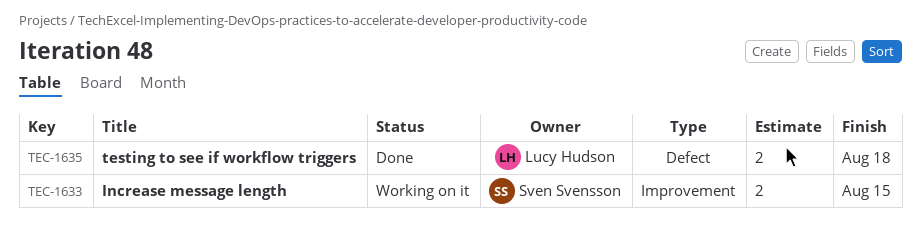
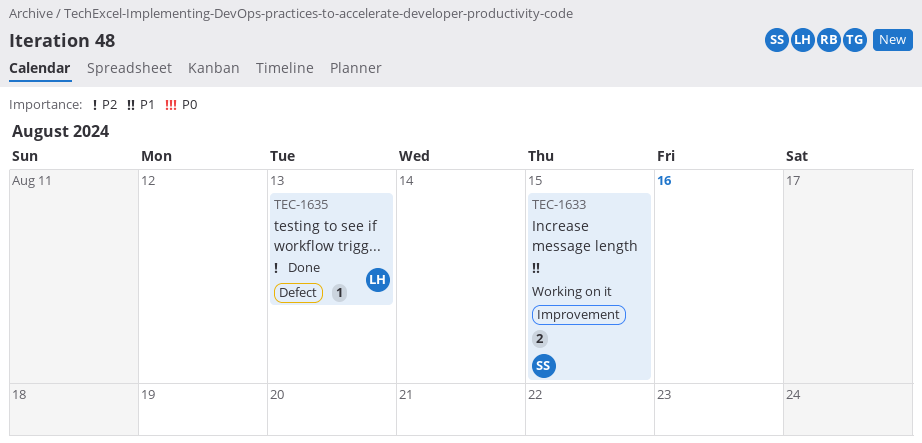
TEC-1635, estimate: 2 -> 1
TEC-1635, due: Aug 18 -> Aug 13

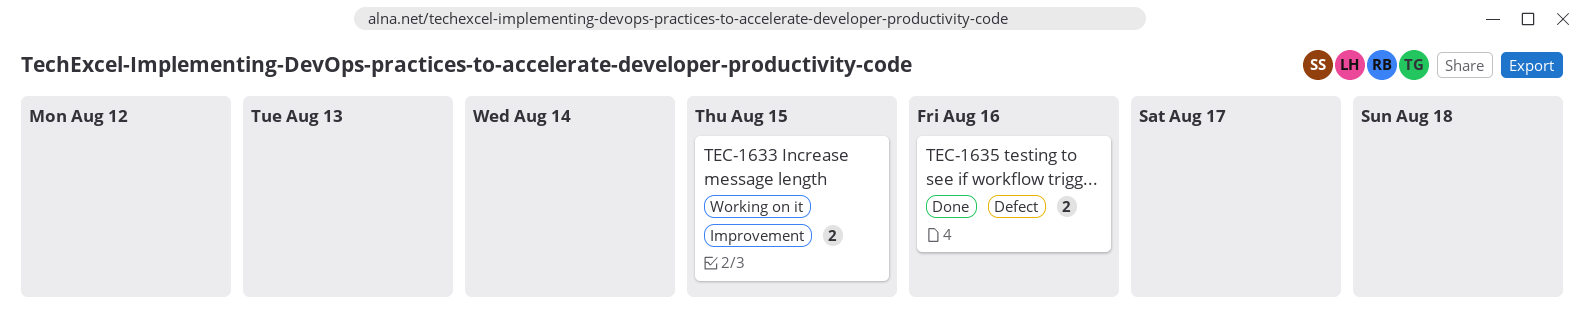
TEC-1635, estimate: 1 -> 2
TEC-1635, due: Aug 13 -> Aug 16

